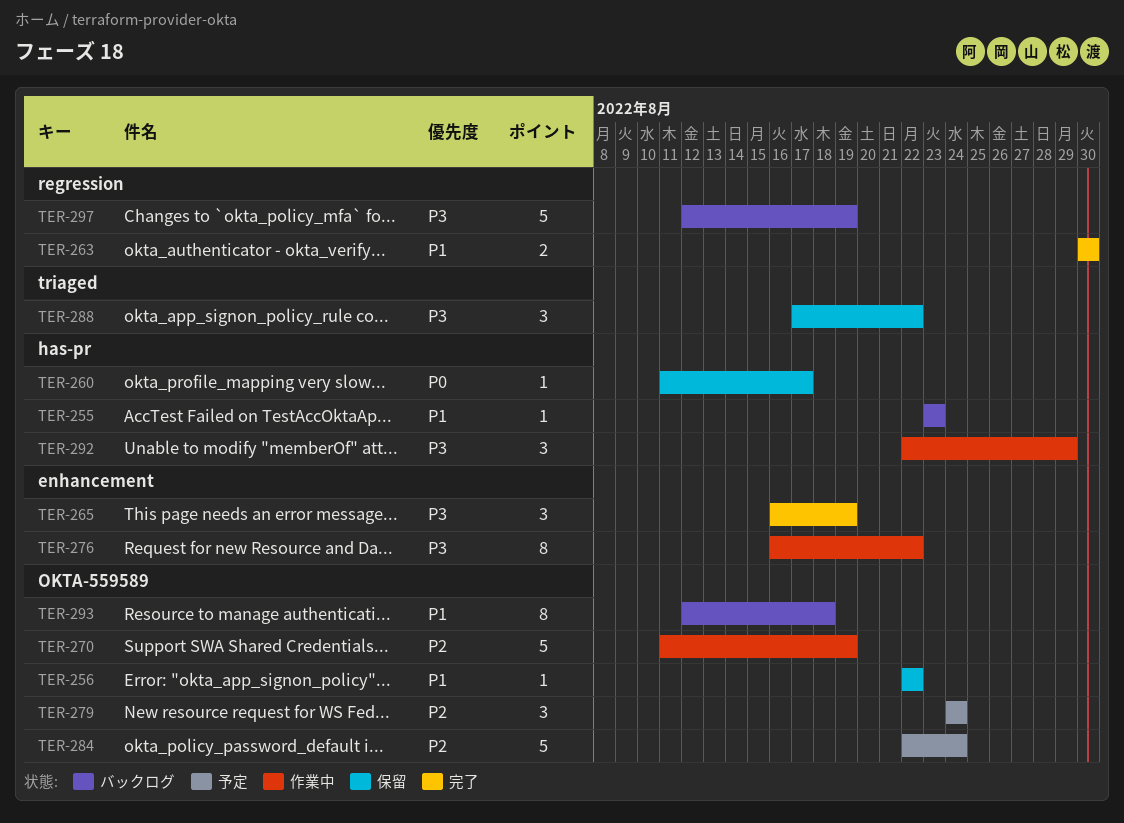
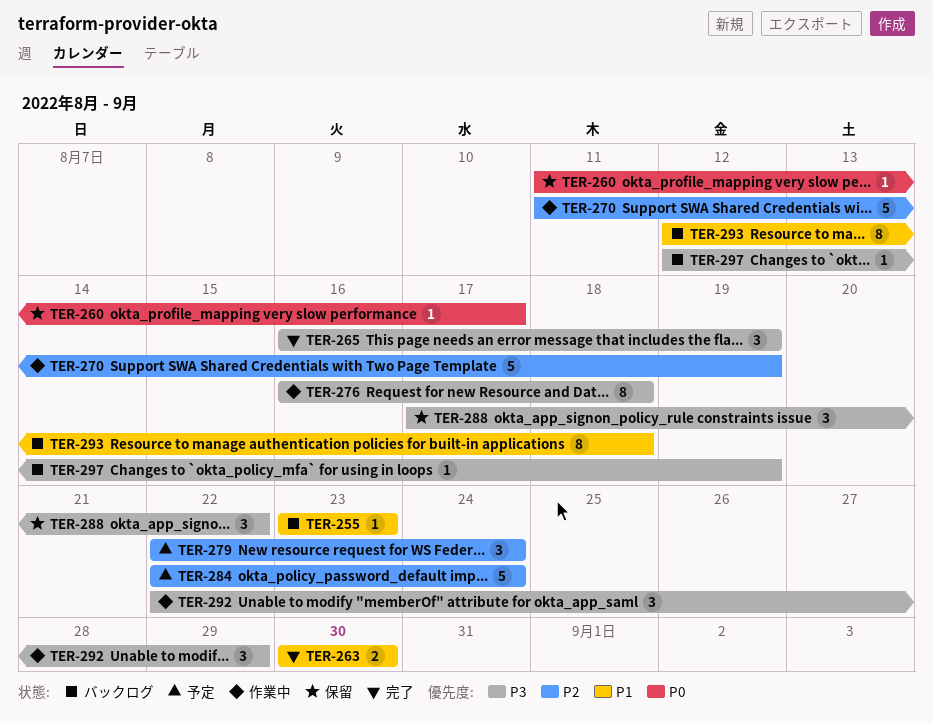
TER-256: present -> none
TER-276, due: Aug 22 -> Aug 18
TER-279, start: Aug 24 -> Aug 22
TER-297, estimate: 5 -> 1

